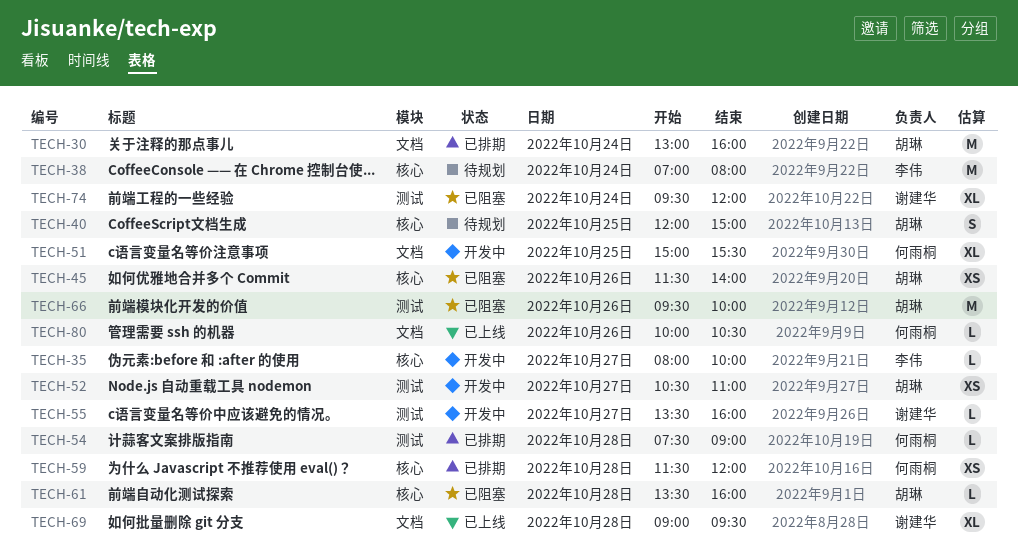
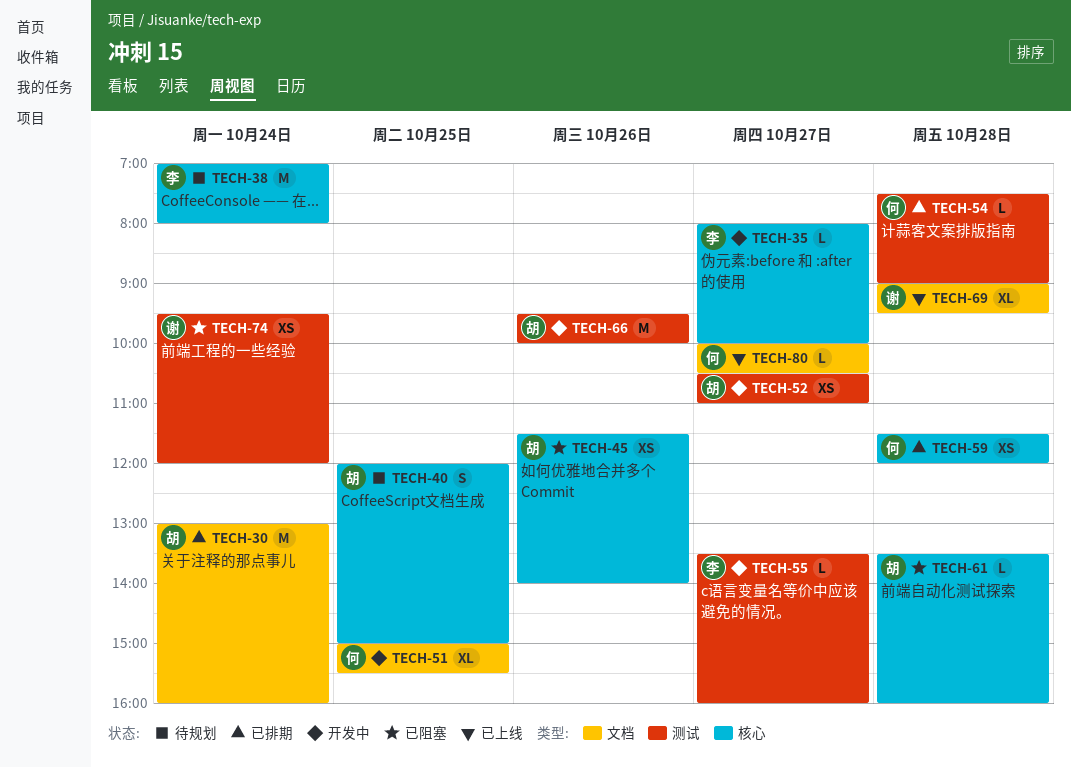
TECH-55, owner: 谢建华 -> 李伟
TECH-66, status: 已阻塞 -> 开发中
TECH-74, estimate: XL -> XS
TECH-80, day: Oct 26 -> Oct 27

